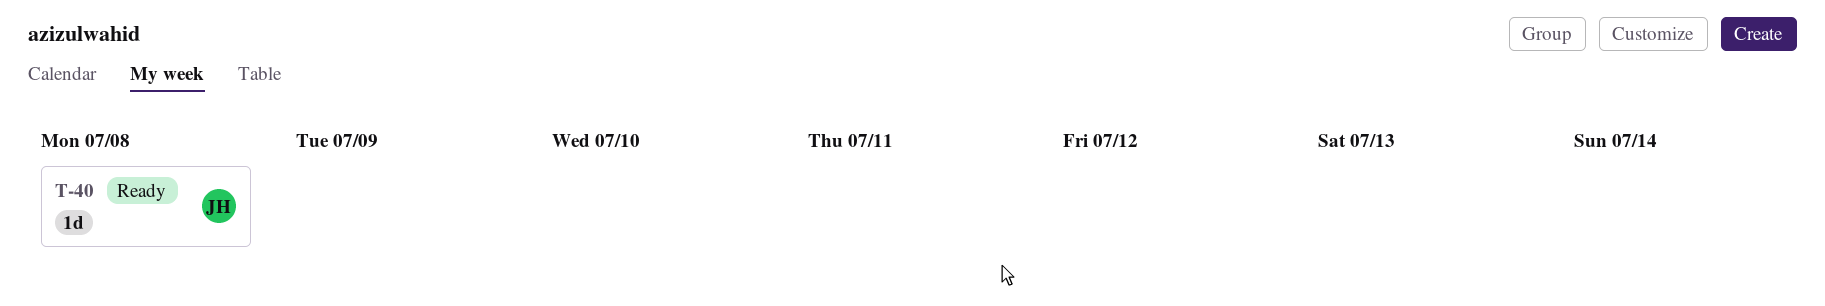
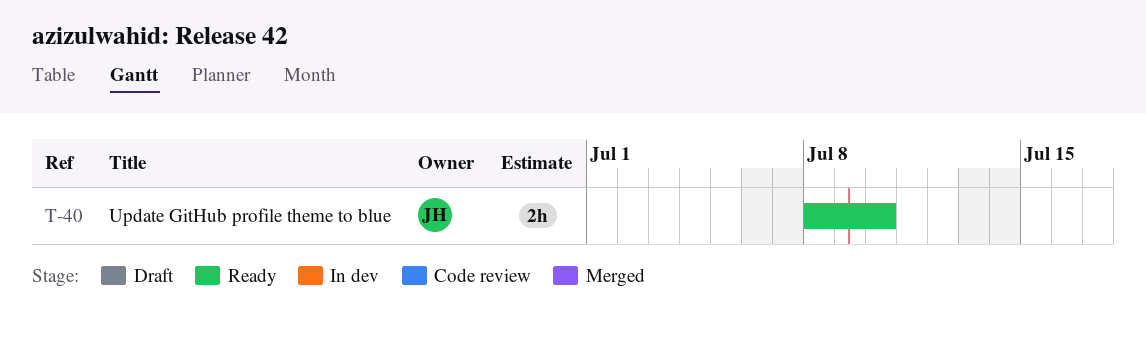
T-40, estimate: 1d -> 2h
T-40, due: Jul 8 -> Jul 10

